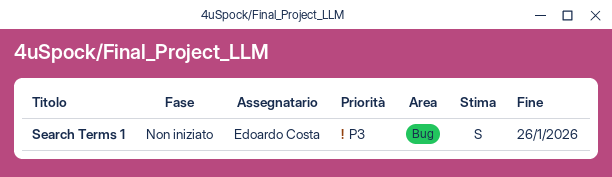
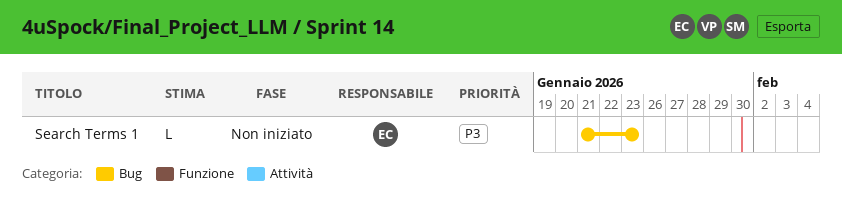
Search Terms 1, estimate: S -> L
Search Terms 1, due: Jan 26 -> Jan 23

